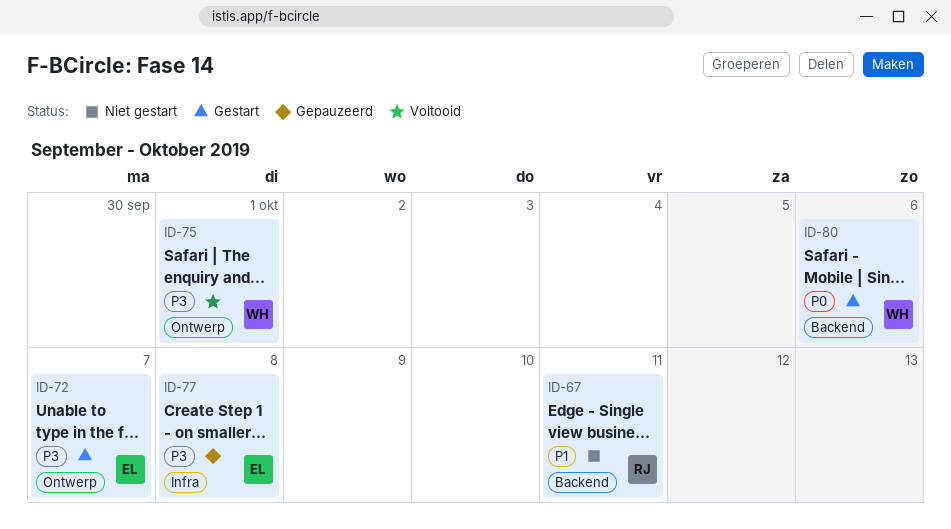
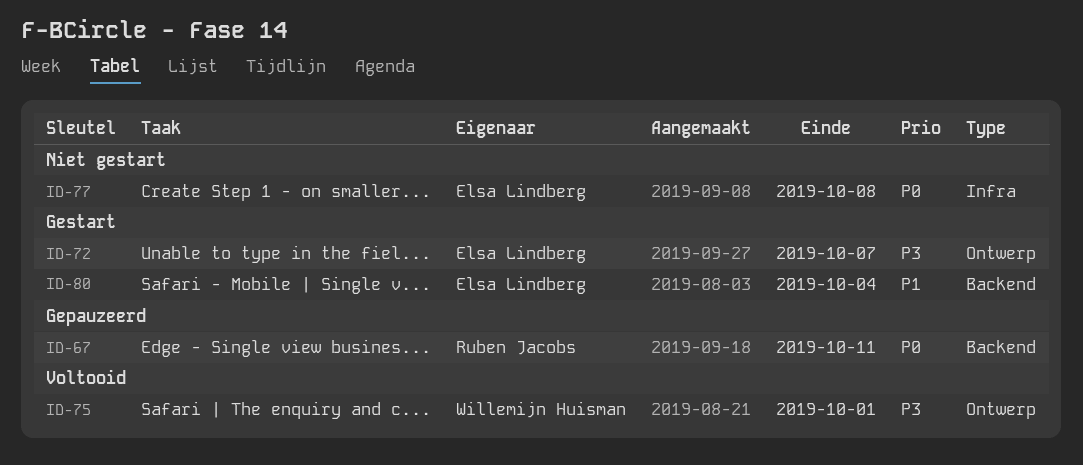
ID-67, status: Niet gestart -> Gepauzeerd
ID-67, priority: P1 -> P0
ID-77, status: Gepauzeerd -> Niet gestart
ID-77, priority: P3 -> P0
ID-80, owner: Willemijn Huisman -> Elsa Lindberg
ID-80, priority: P0 -> P1
ID-80, due: Oct 6 -> Oct 4

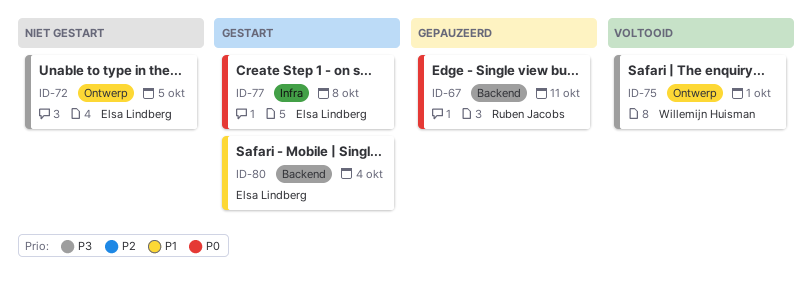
ID-72, status: Gestart -> Niet gestart
ID-72, due: Oct 7 -> Oct 5
ID-77, status: Niet gestart -> Gestart

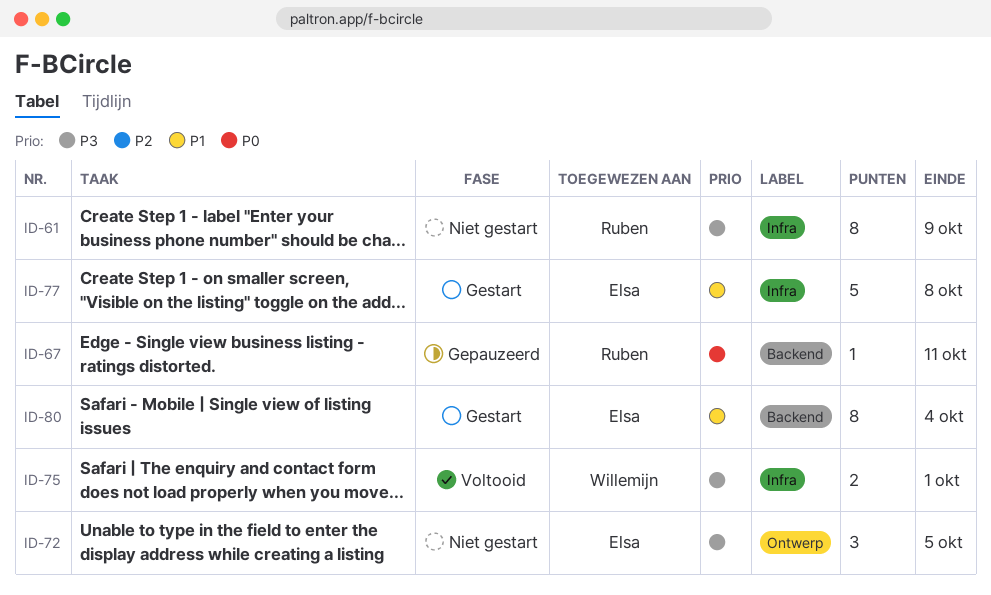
ID-61: none -> present
ID-75, label: Ontwerp -> Infra
ID-77, priority: P0 -> P1

